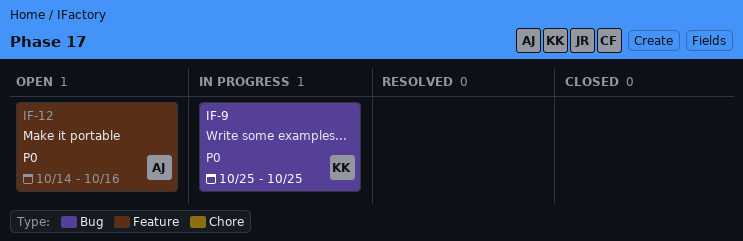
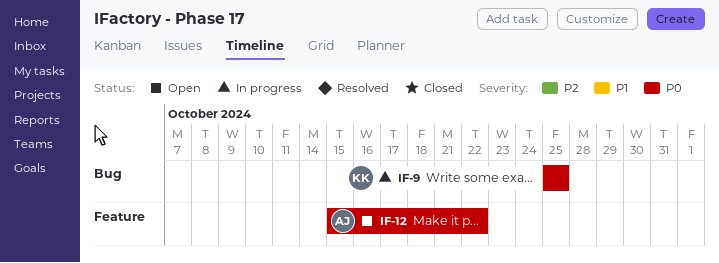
IF-12, start: Oct 14 -> Oct 15
IF-12, due: Oct 16 -> Oct 22

